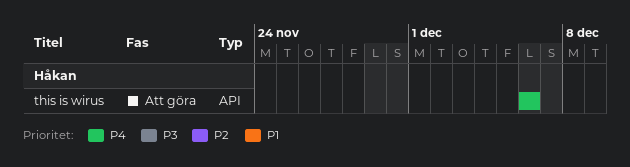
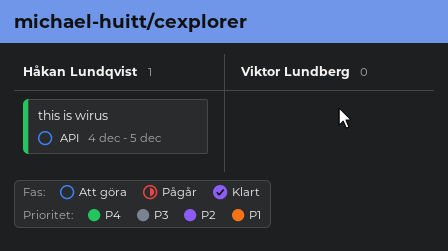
this is wirus, start: Dec 6 -> Dec 4
this is wirus, due: Dec 6 -> Dec 5

